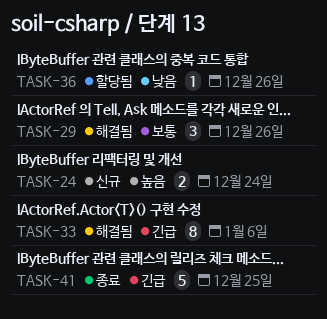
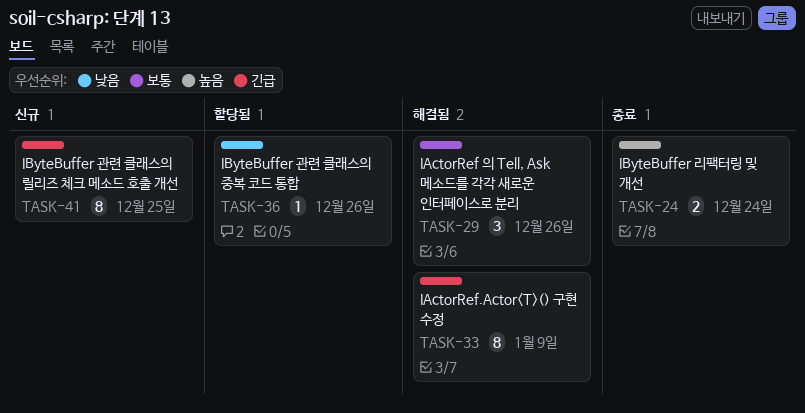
TASK-24, status: 신규 -> 종료
TASK-33, due: Jan 6 -> Jan 9
TASK-41, status: 종료 -> 신규
TASK-41, estimate: 5 -> 8

